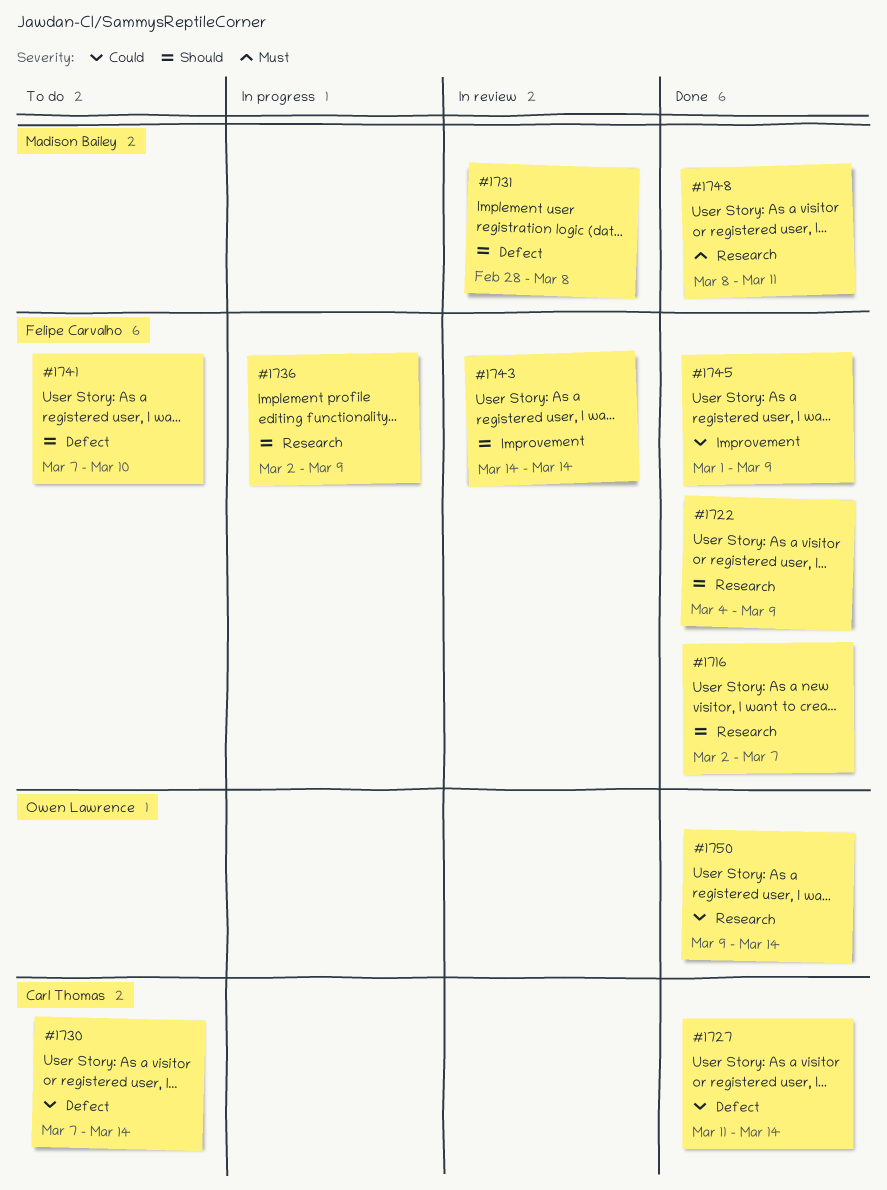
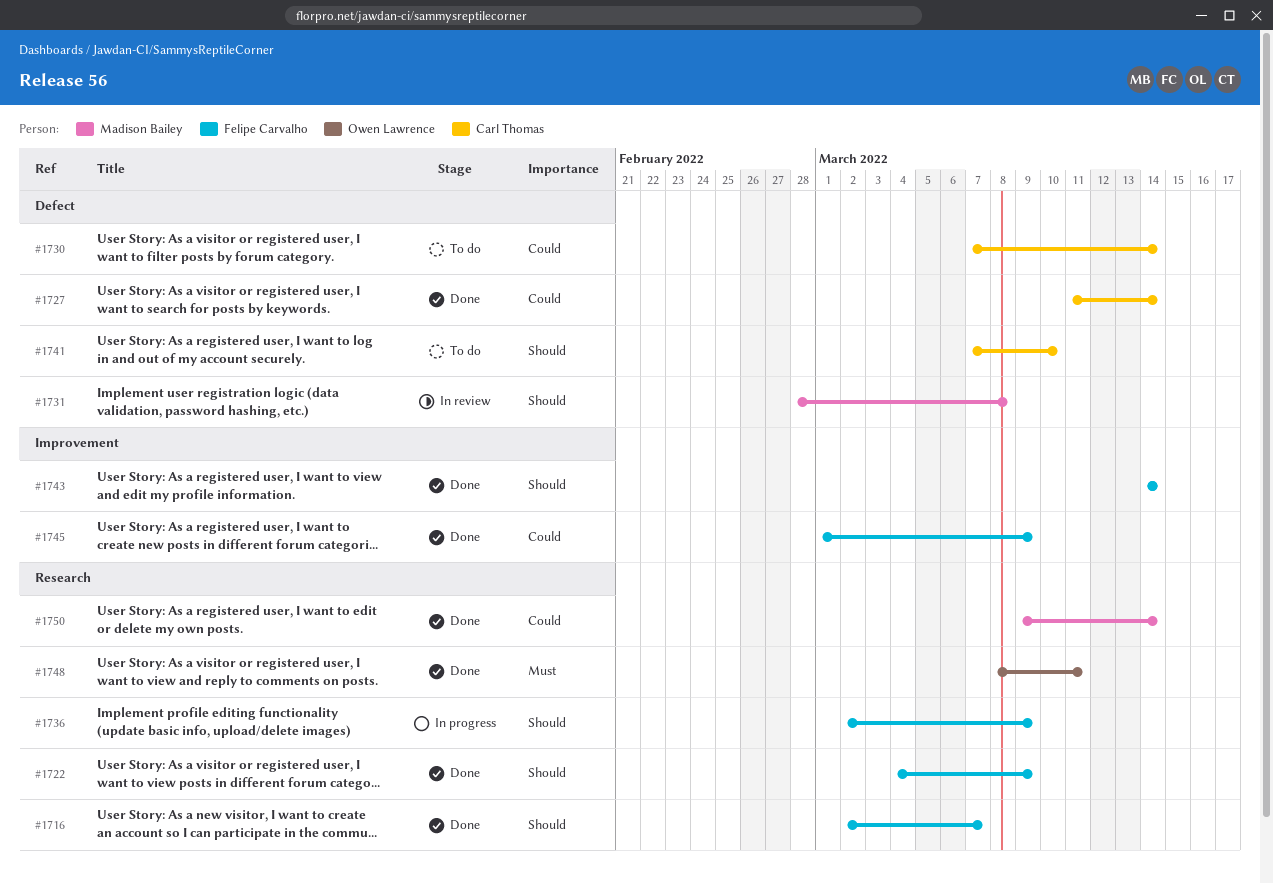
#1741, owner: Felipe Carvalho -> Carl Thomas
#1743, status: In review -> Done
#1748, owner: Madison Bailey -> Owen Lawrence
#1750, owner: Owen Lawrence -> Madison Bailey

